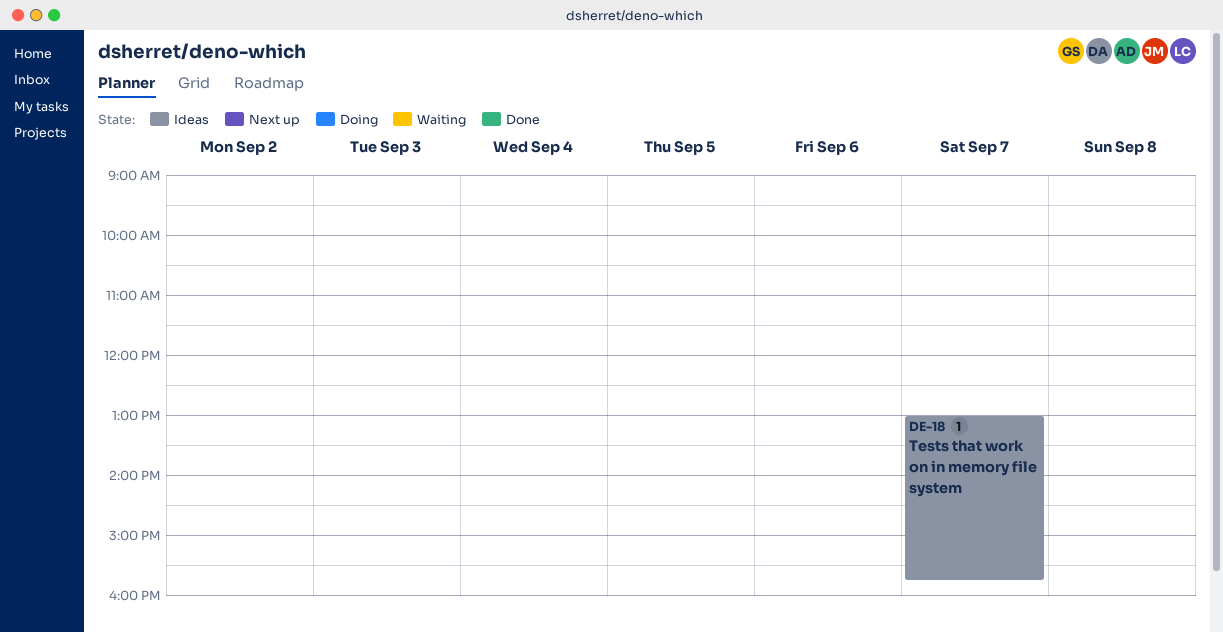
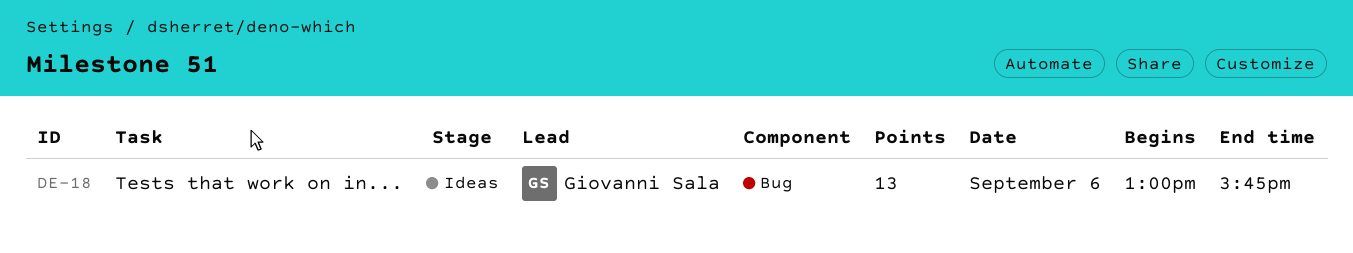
DE-18, estimate: 1 -> 13
DE-18, day: Sep 7 -> Sep 6

